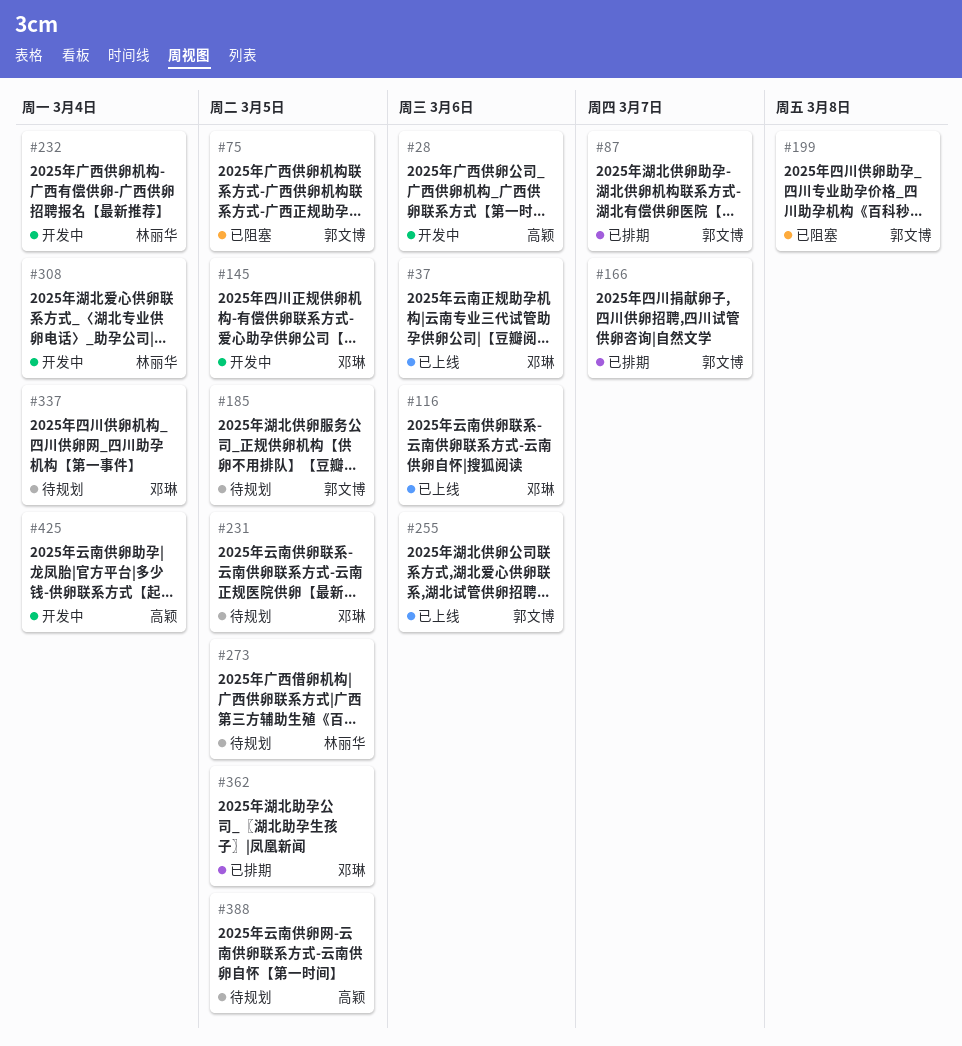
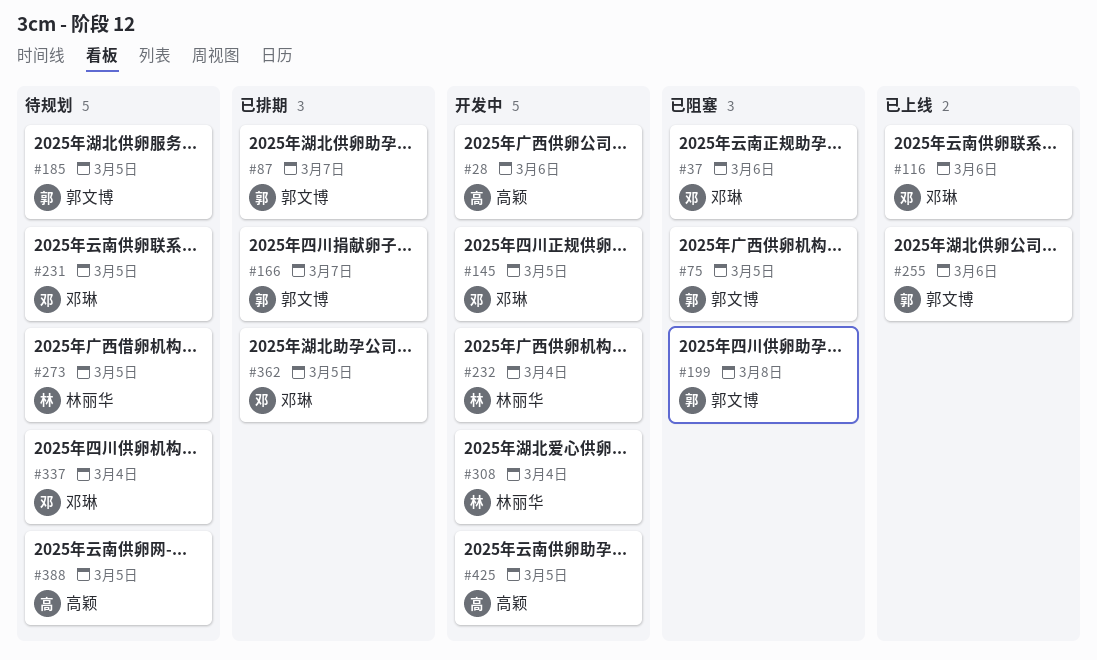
#37, status: 已上线 -> 已阻塞
#425, due: Mar 4 -> Mar 5

